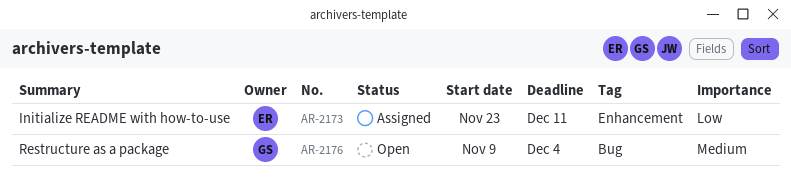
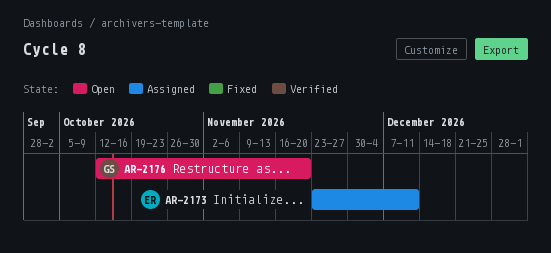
AR-2176, start: Nov 9 -> Oct 12
AR-2176, due: Dec 4 -> Nov 20

